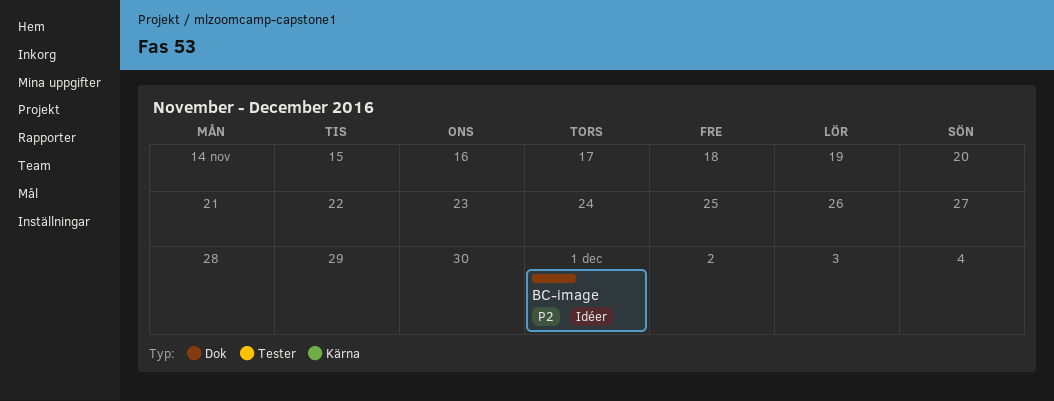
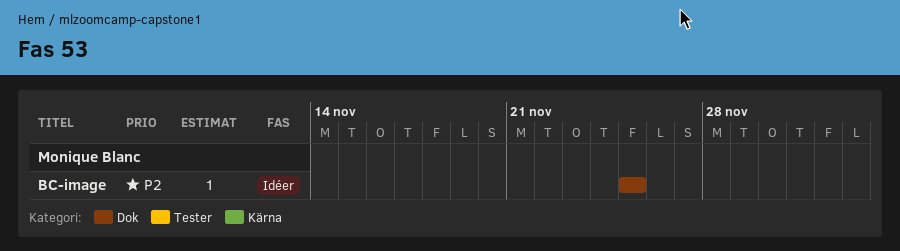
BC-image, due: Dec 1 -> Nov 25

